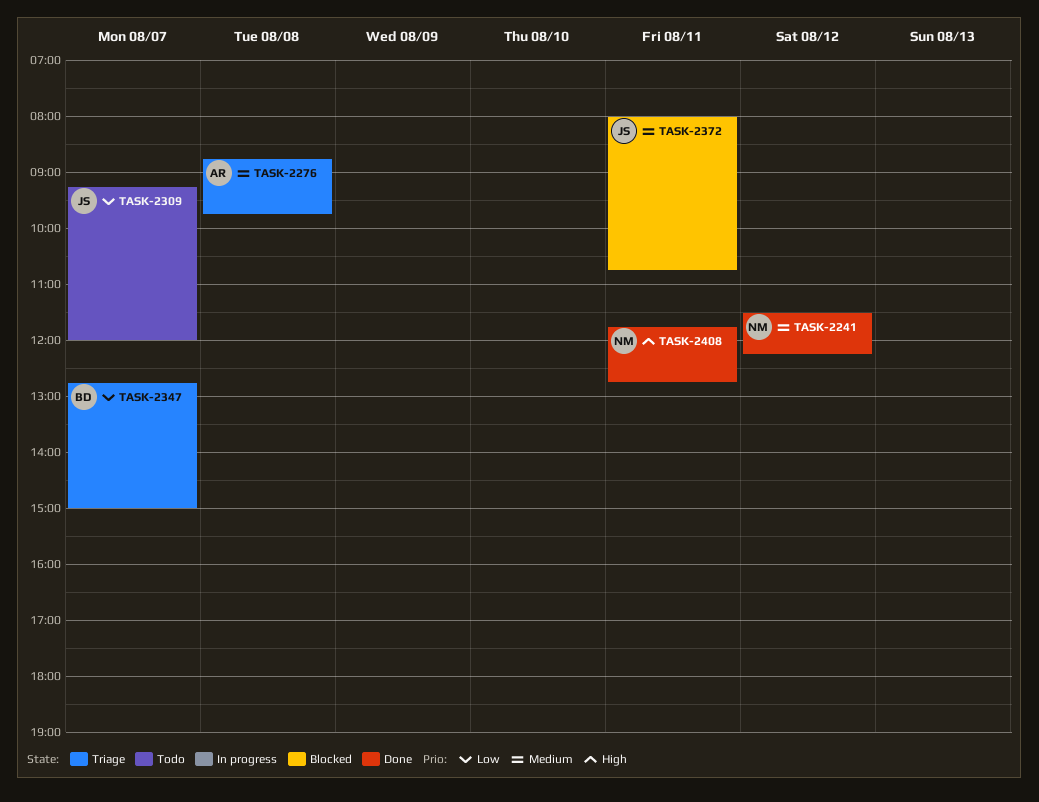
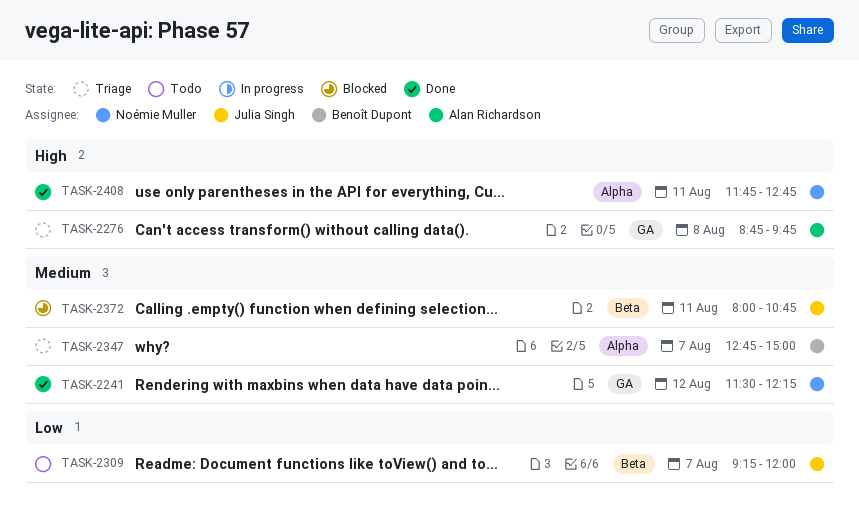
TASK-2276, priority: Medium -> High
TASK-2347, priority: Low -> Medium

